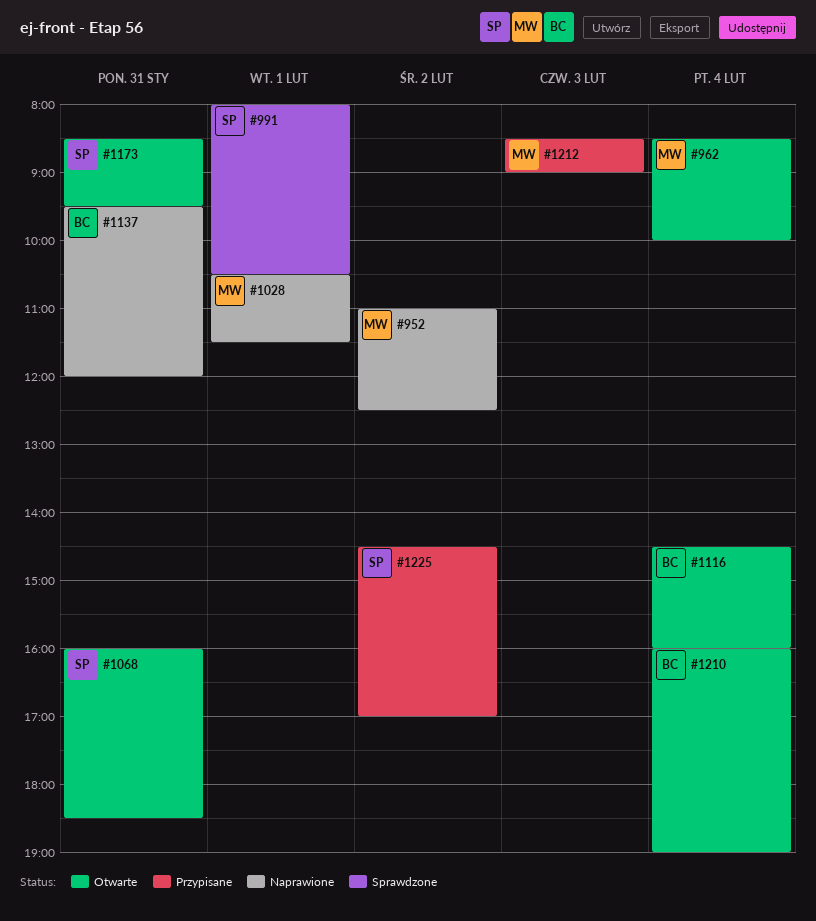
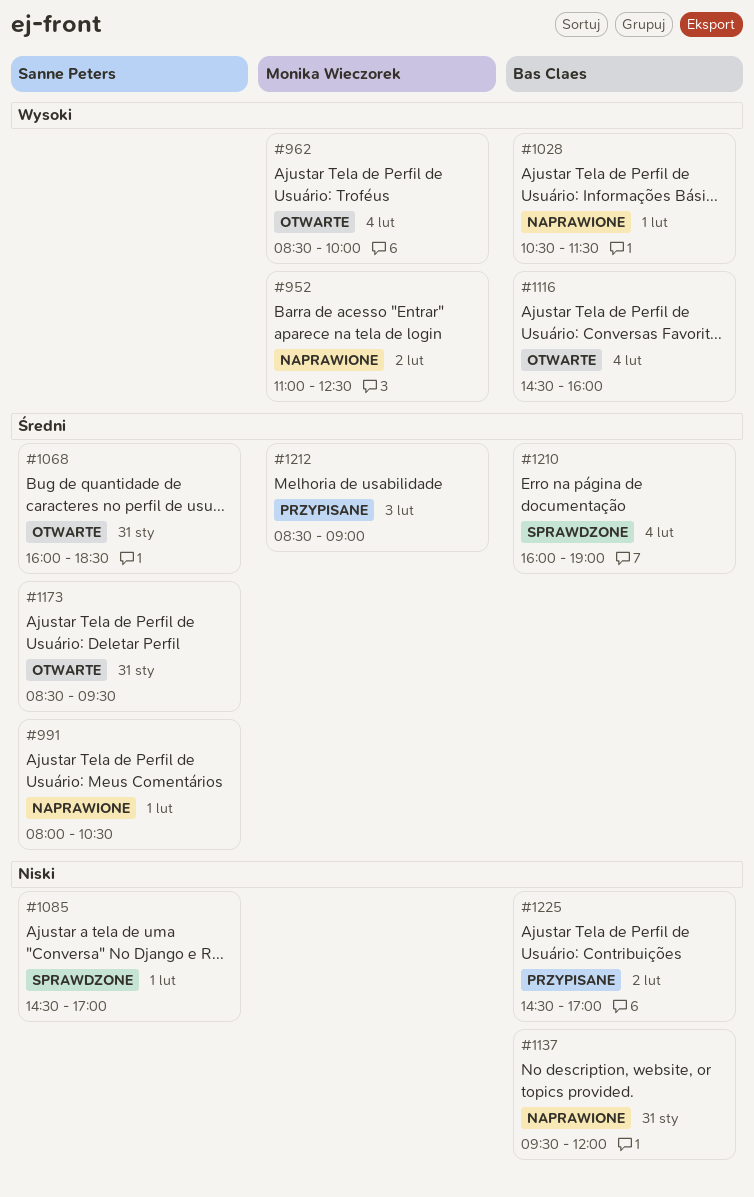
#991, status: Sprawdzone -> Naprawione
#1028, owner: Monika Wieczorek -> Bas Claes
#1085: none -> present
#1210, status: Otwarte -> Sprawdzone
#1225, owner: Sanne Peters -> Bas Claes

